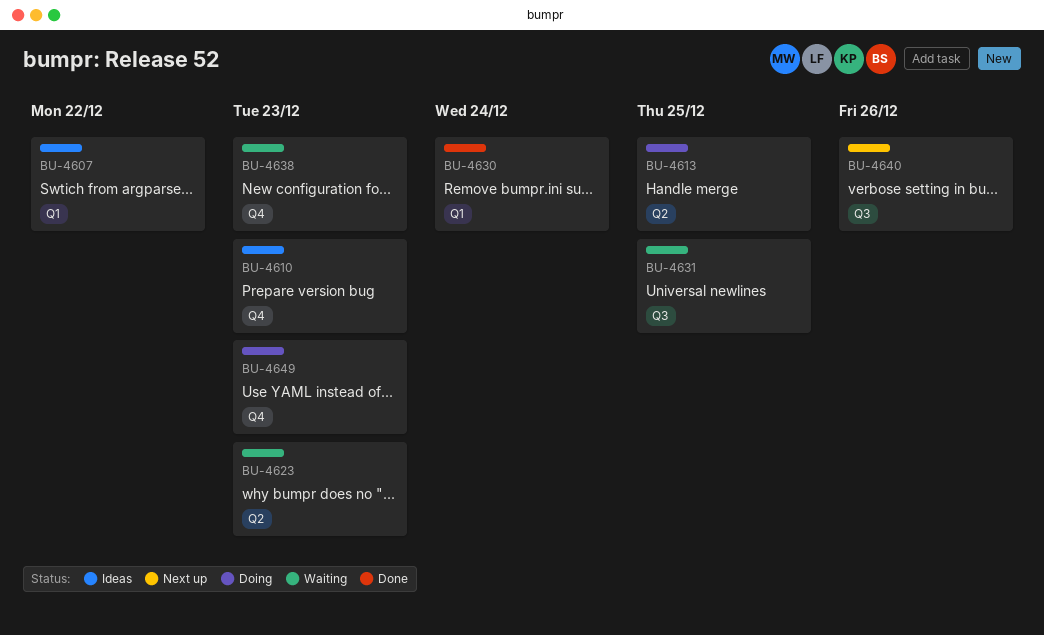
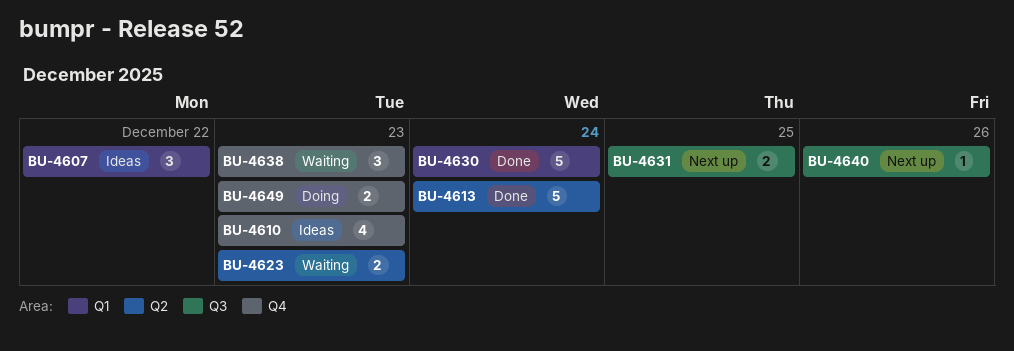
BU-4613, status: Doing -> Done
BU-4613, due: Dec 25 -> Dec 24
BU-4631, status: Waiting -> Next up

